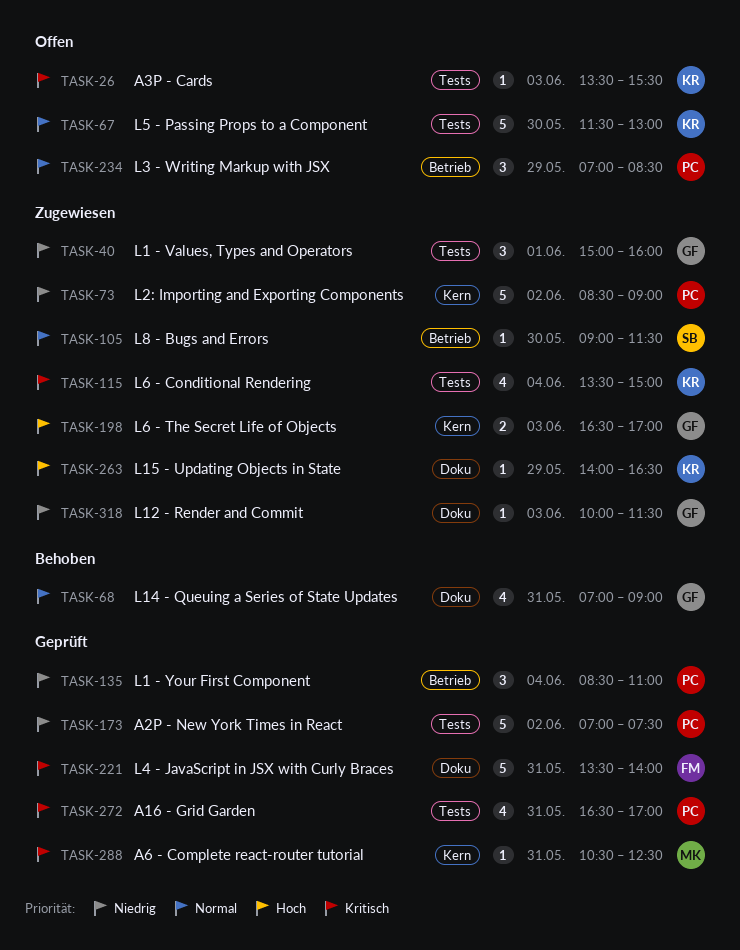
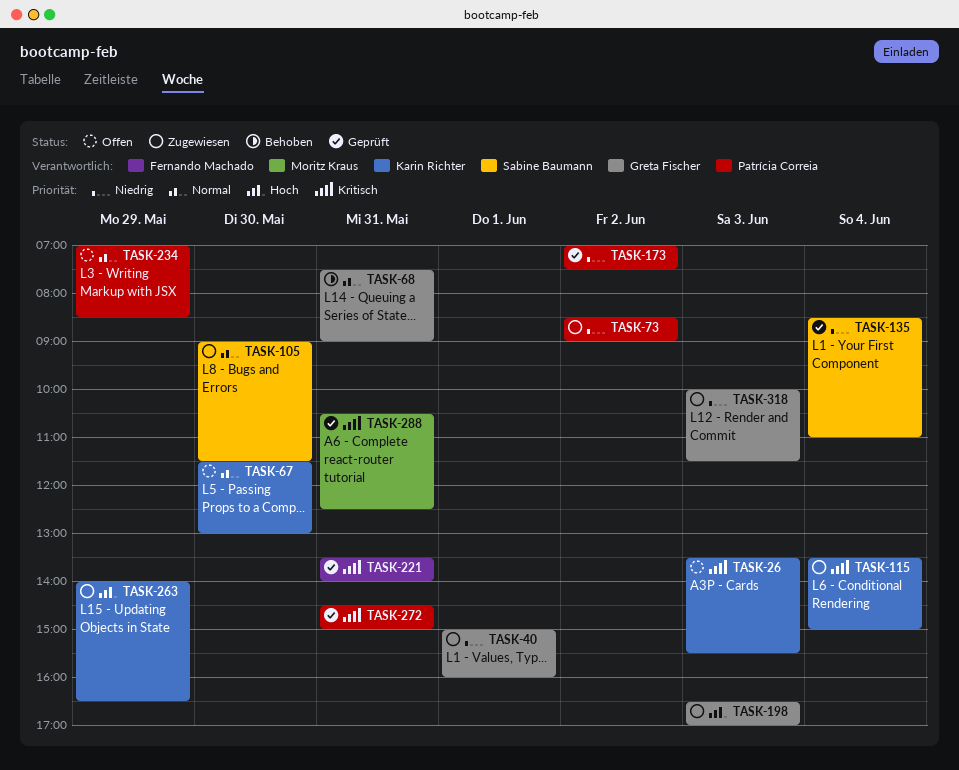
TASK-68, begins: 07:00 -> 07:30
TASK-135, owner: Patrícia Correia -> Sabine Baumann
TASK-272, begins: 16:30 -> 14:30
TASK-272, ends: 17:00 -> 15:00

